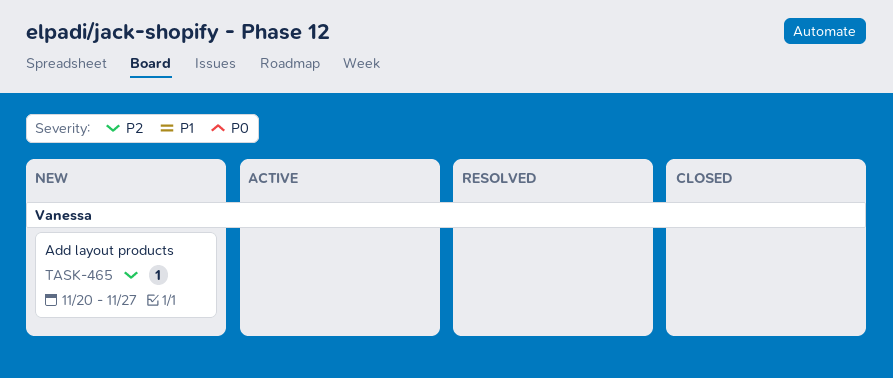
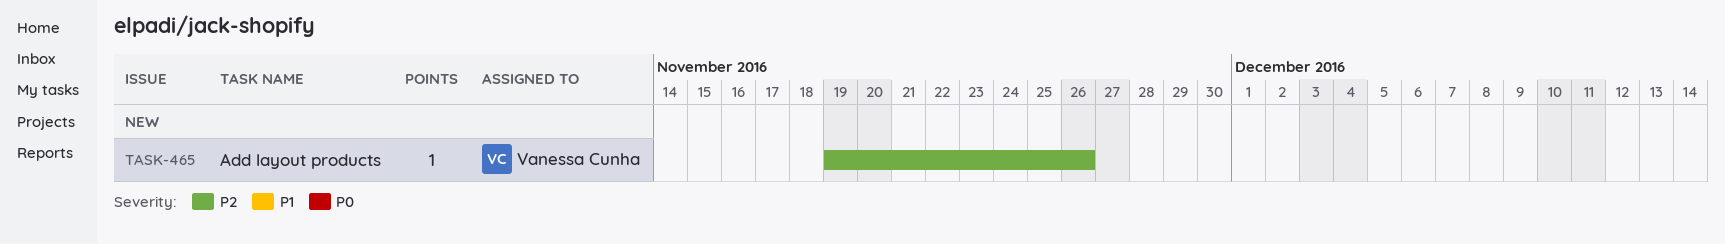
TASK-465, start: Nov 20 -> Nov 19
TASK-465, due: Nov 27 -> Nov 26

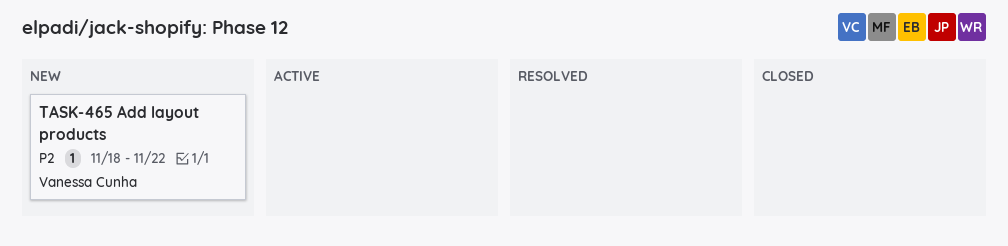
TASK-465, start: Nov 19 -> Nov 18
TASK-465, due: Nov 26 -> Nov 22

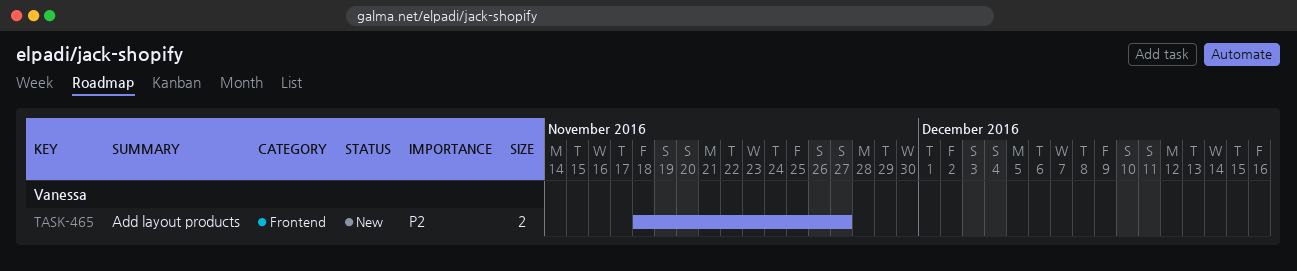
TASK-465, estimate: 1 -> 2
TASK-465, due: Nov 22 -> Nov 27

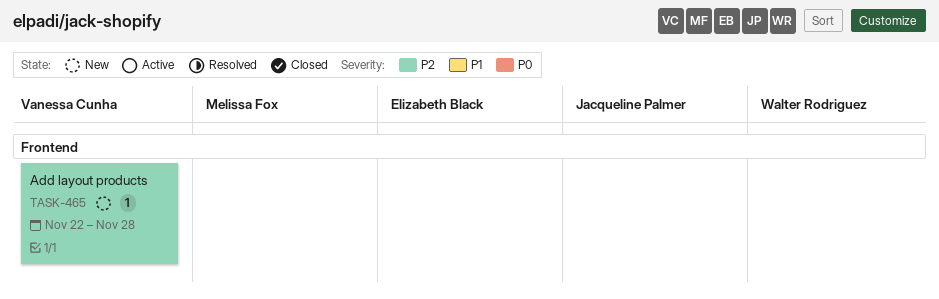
TASK-465, estimate: 2 -> 1
TASK-465, start: Nov 18 -> Nov 22
TASK-465, due: Nov 27 -> Nov 28

